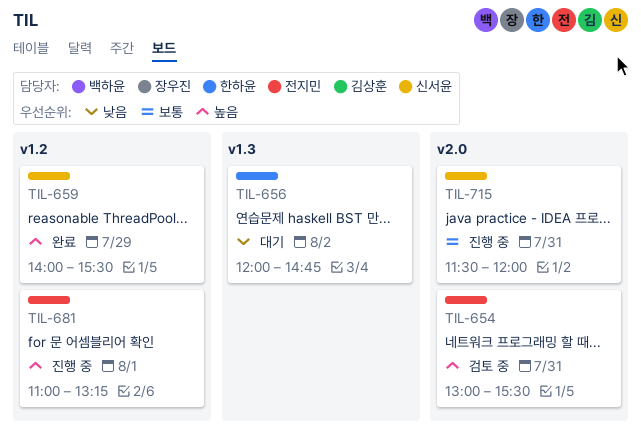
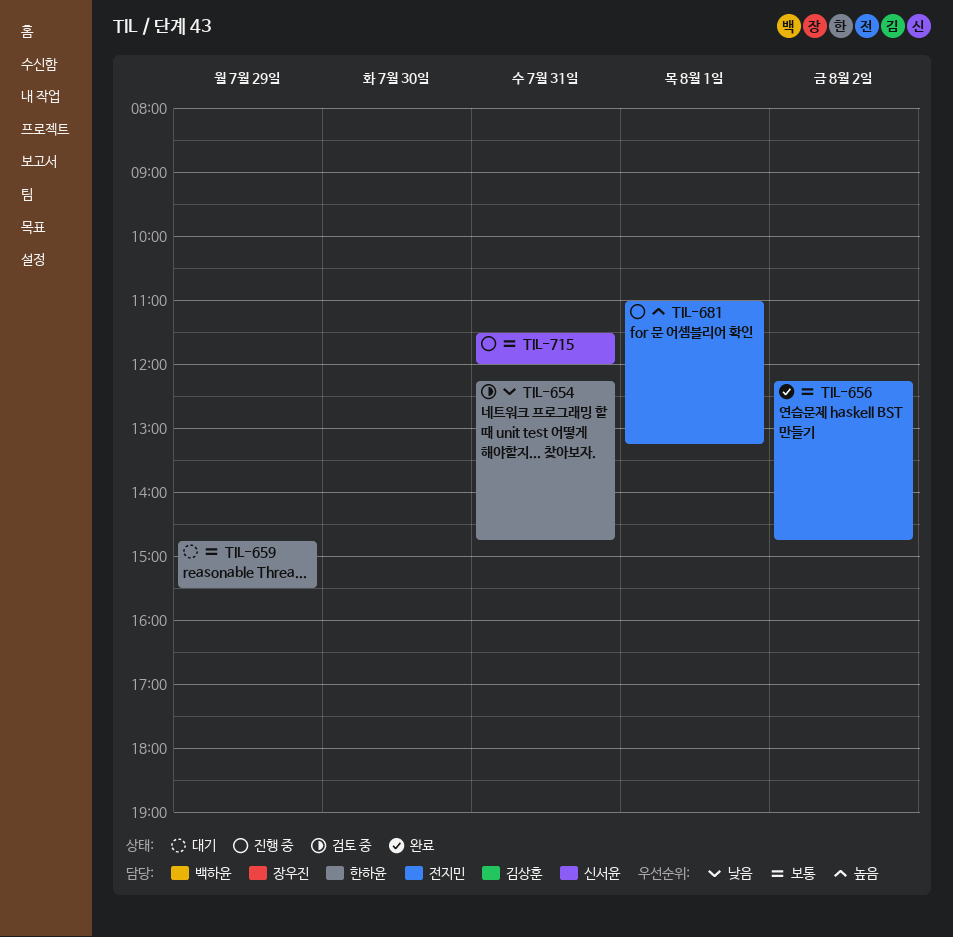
TIL-654, owner: 전지민 -> 한하윤
TIL-654, priority: 높음 -> 낮음
TIL-654, begins: 13:00 -> 12:15
TIL-654, ends: 15:30 -> 14:45
TIL-656, status: 대기 -> 완료
TIL-656, owner: 한하윤 -> 전지민
TIL-656, priority: 낮음 -> 보통
TIL-656, begins: 12:00 -> 12:15
TIL-659, status: 완료 -> 대기
TIL-659, owner: 신서윤 -> 한하윤
TIL-659, priority: 높음 -> 보통
TIL-659, begins: 14:00 -> 14:45

